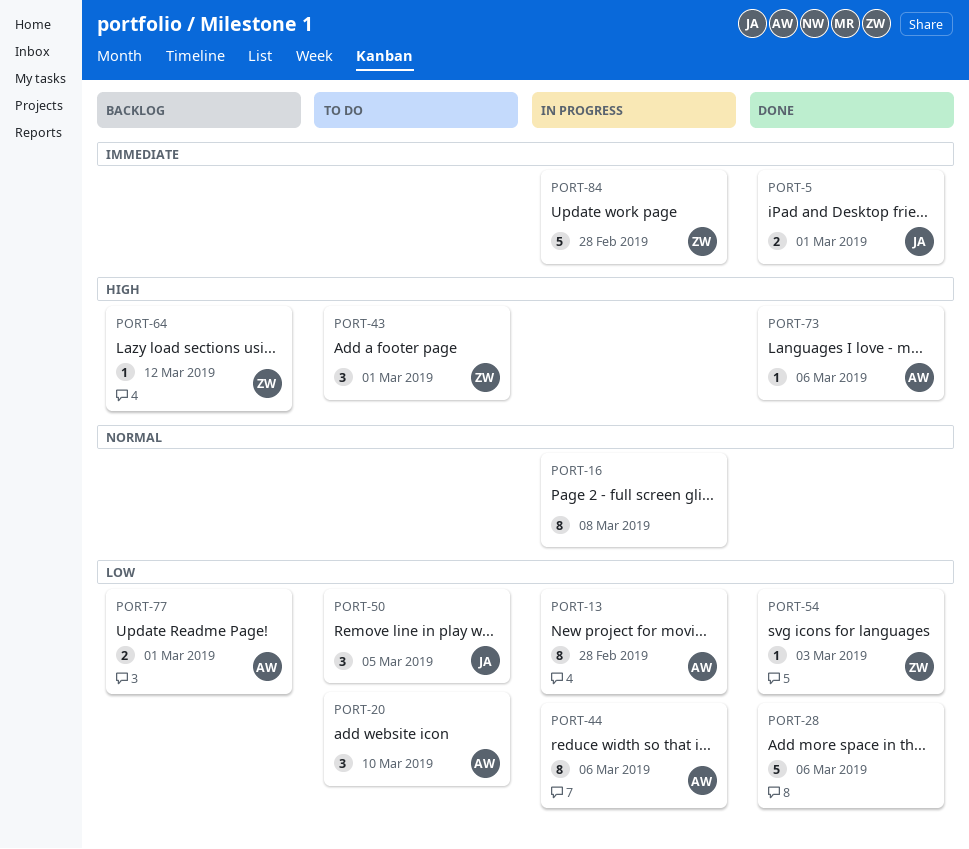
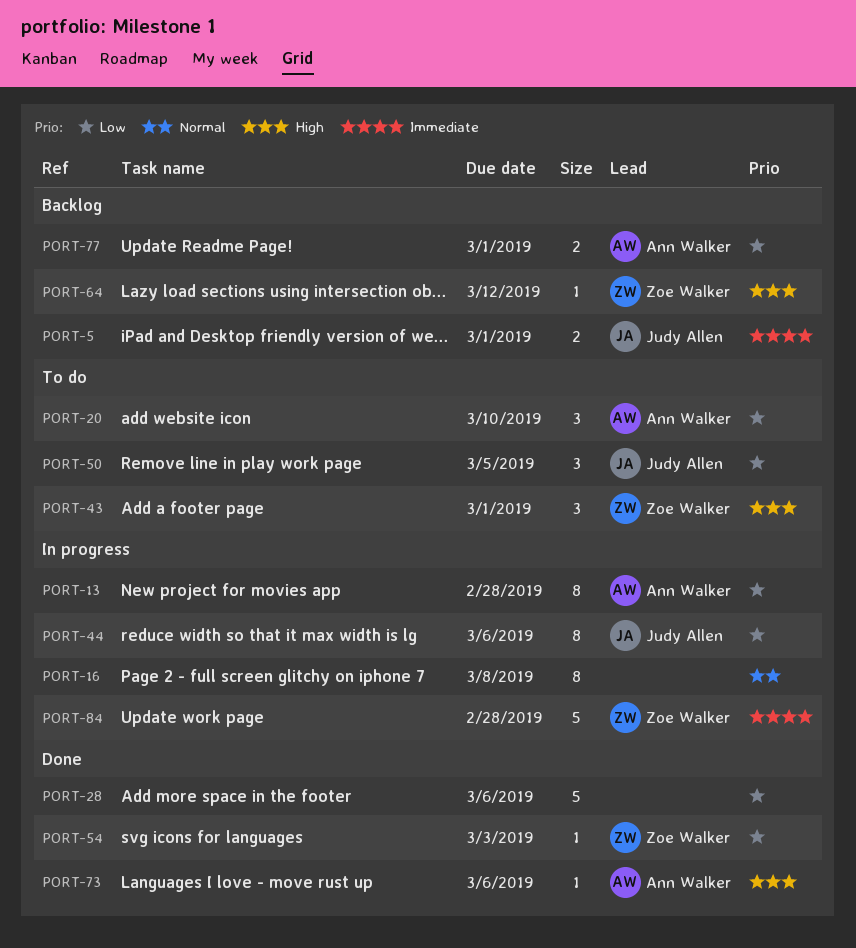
PORT-5, status: Done -> Backlog
PORT-44, owner: Ann Walker -> Judy Allen

